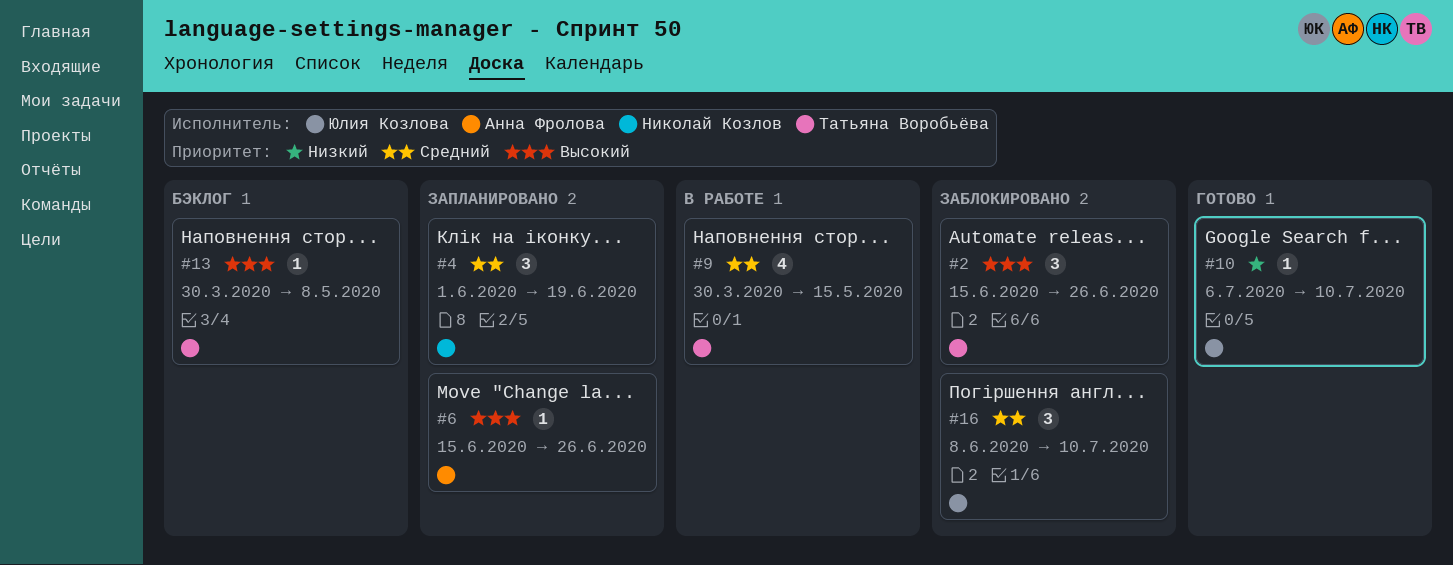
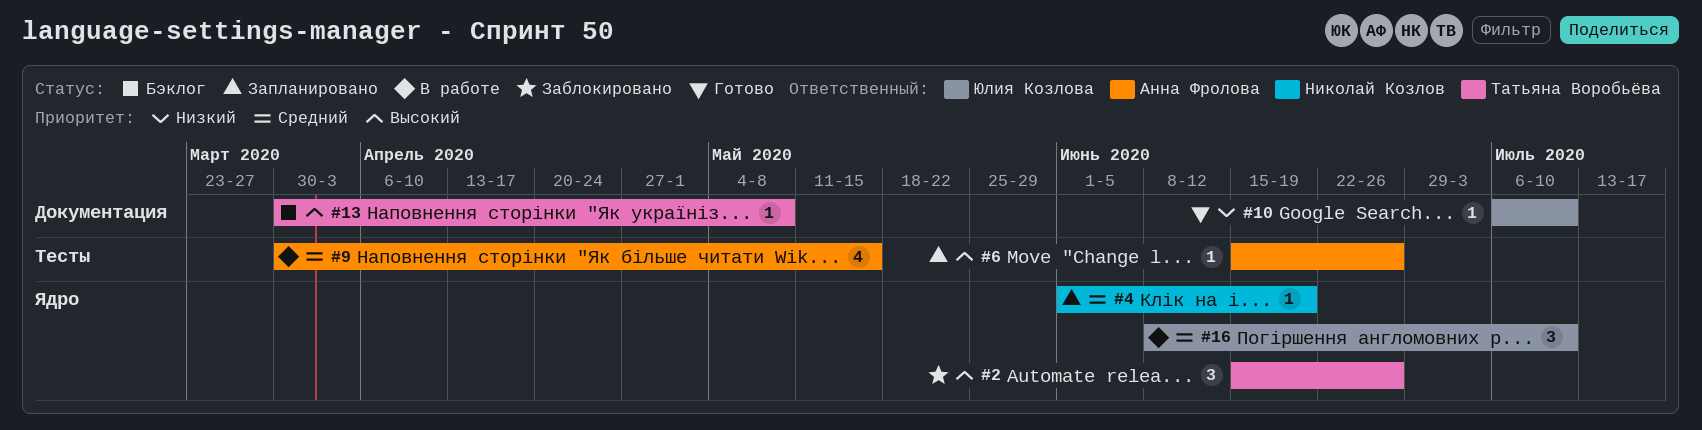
#4, estimate: 3 -> 1
#9, owner: Татьяна Воробьёва -> Анна Фролова
#16, status: Заблокировано -> В работе

